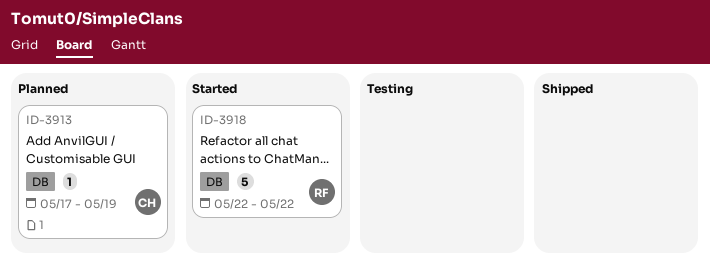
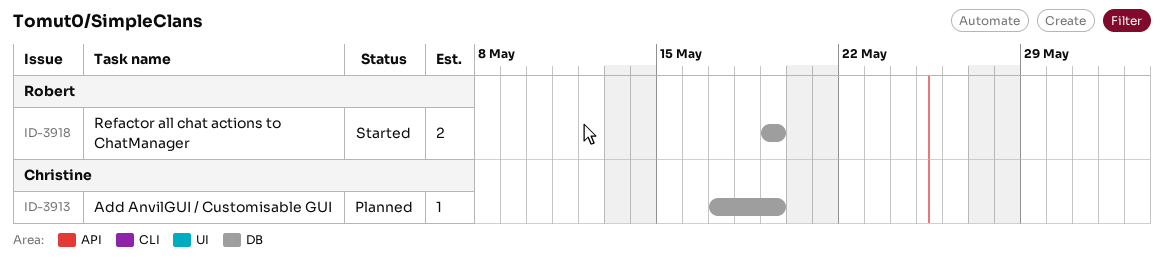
ID-3918, estimate: 5 -> 2
ID-3918, start: May 22 -> May 19
ID-3918, due: May 22 -> May 19

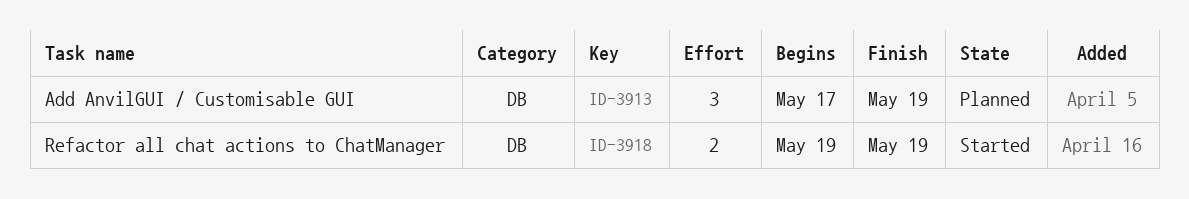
ID-3913, estimate: 1 -> 3

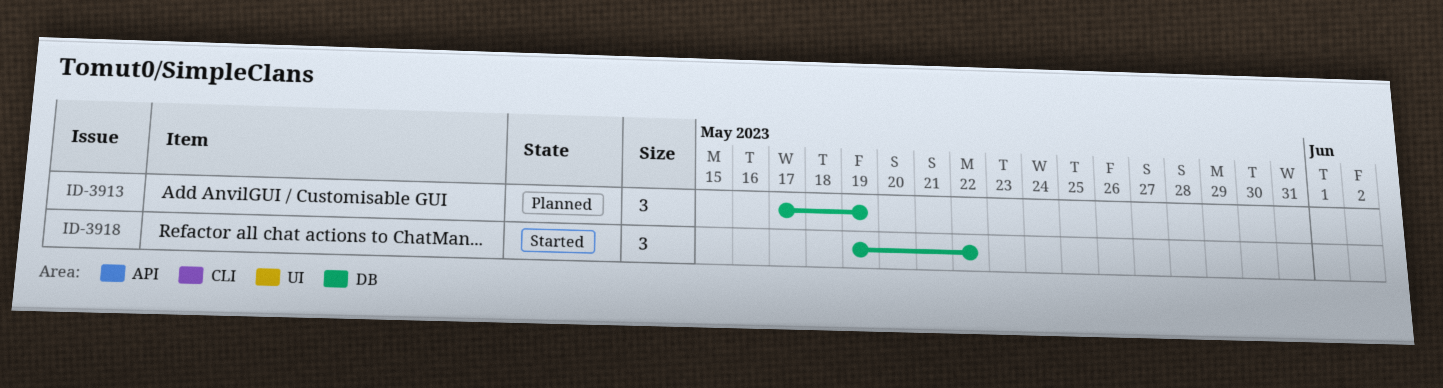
ID-3918, estimate: 2 -> 3
ID-3918, due: May 19 -> May 22

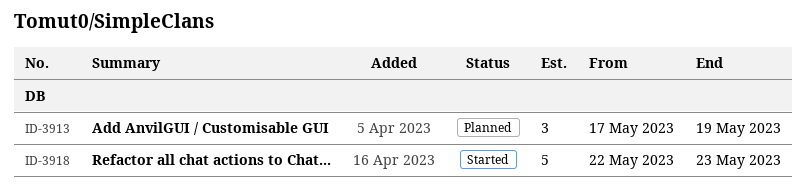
ID-3918, estimate: 3 -> 5
ID-3918, start: May 19 -> May 22
ID-3918, due: May 22 -> May 23

